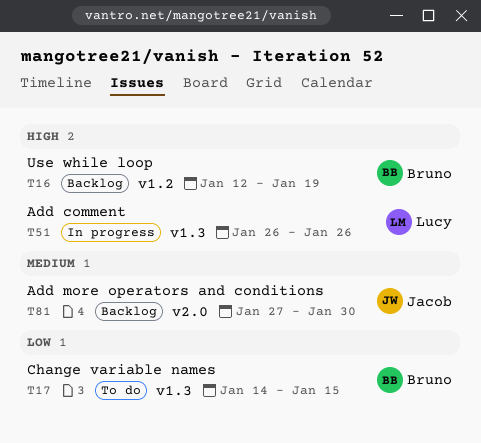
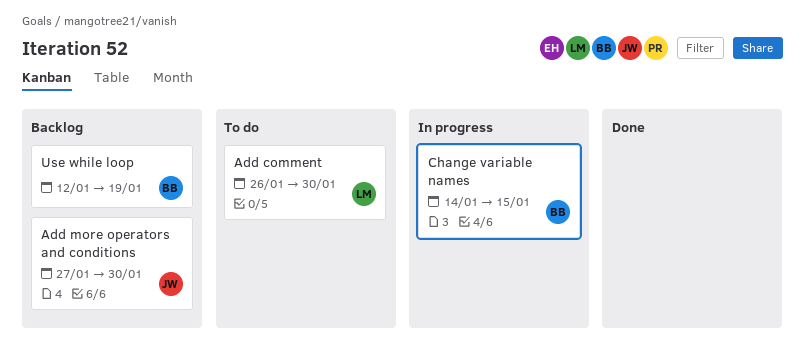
Add comment, status: In progress -> To do
Add comment, due: Jan 26 -> Jan 30
Change variable names, status: To do -> In progress

